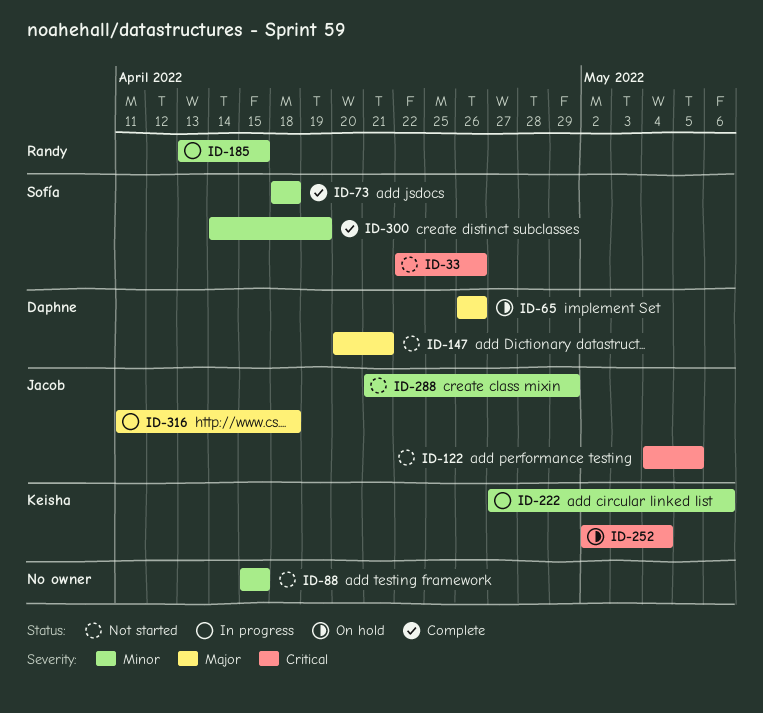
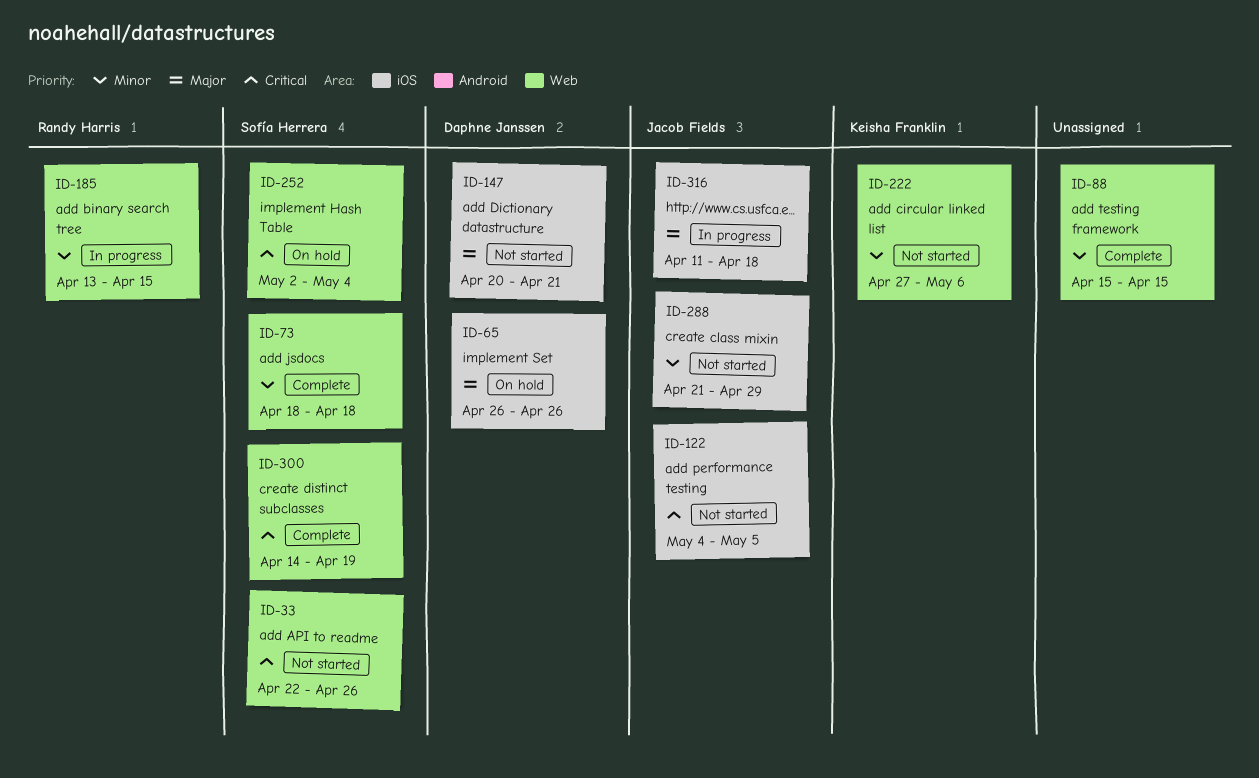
ID-88, status: Not started -> Complete
ID-222, status: In progress -> Not started
ID-252, owner: Keisha Franklin -> Sofía Herrera
ID-300, priority: Minor -> Critical

